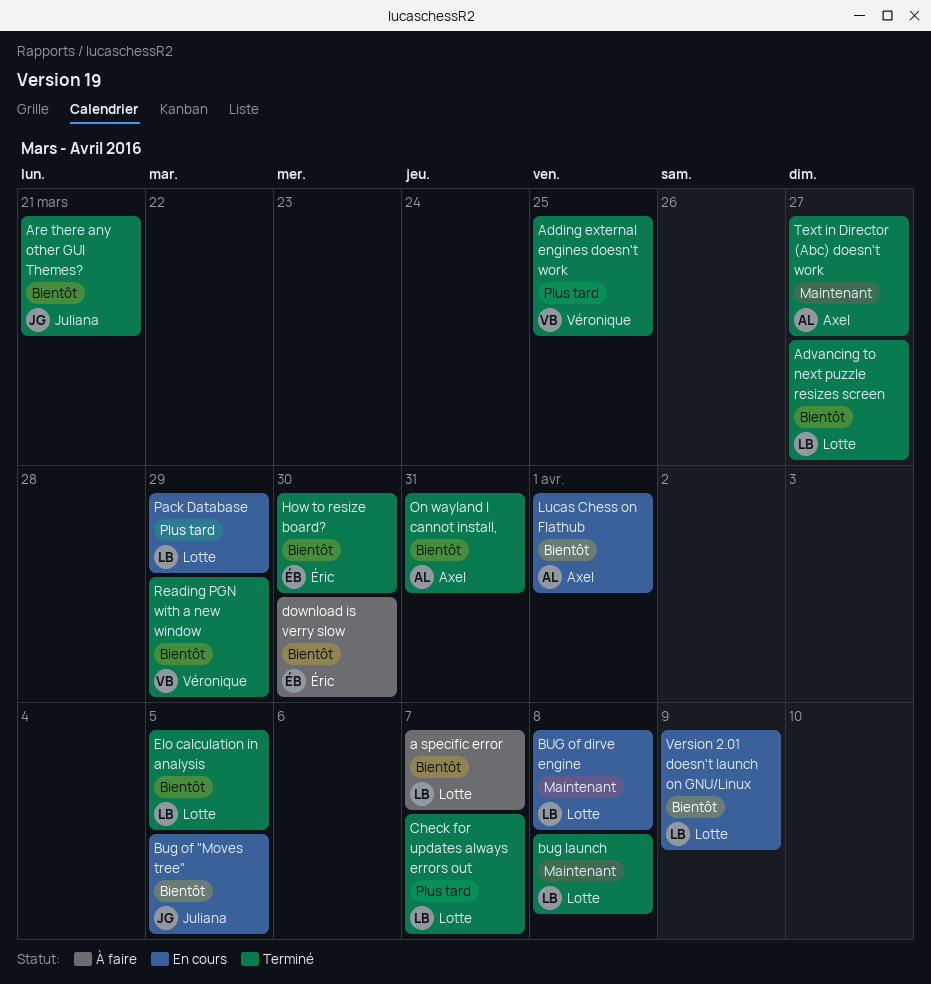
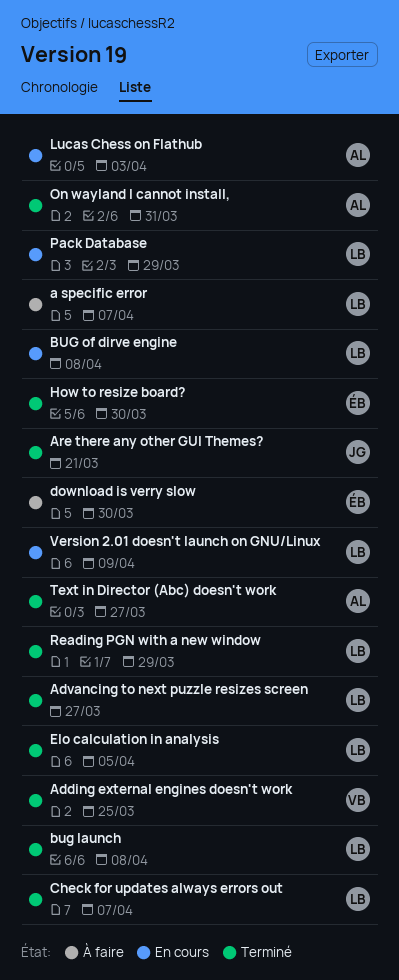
Bug of "Moves tree": present -> none
Lucas Chess on Flathub, due: Apr 1 -> Apr 3
Reading PGN with a new window, owner: Véronique -> Lotte

